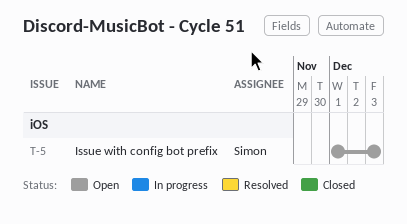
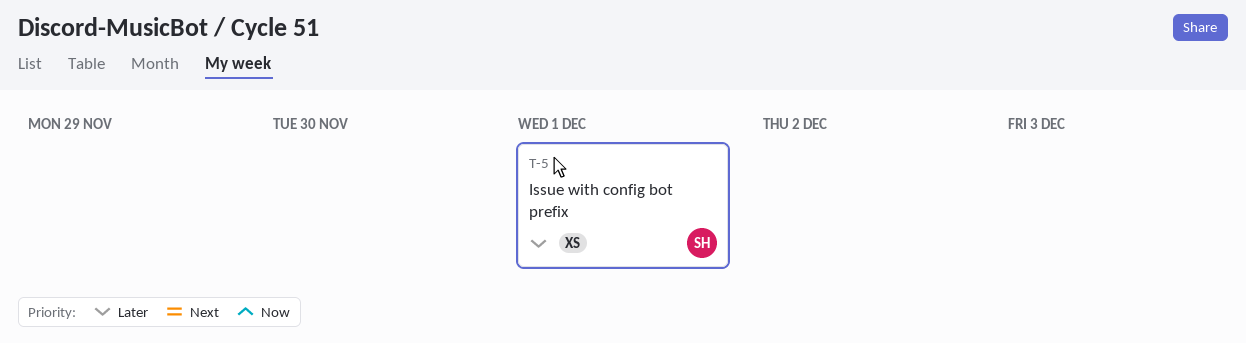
T-5, due: Dec 3 -> Dec 1

